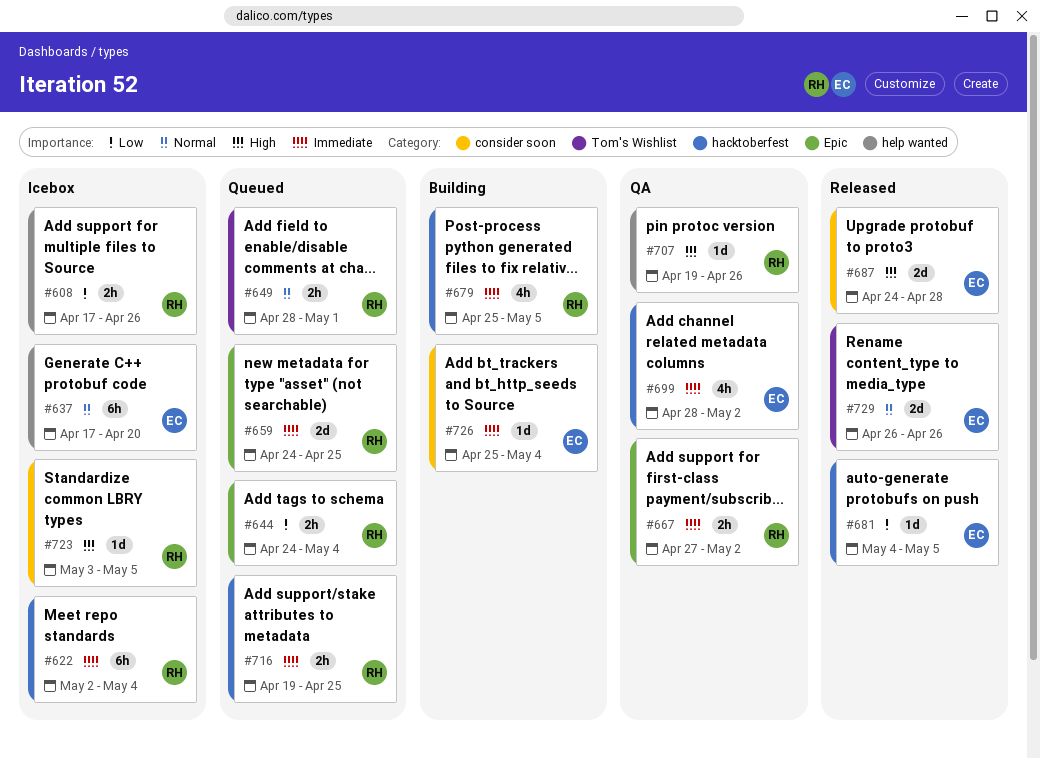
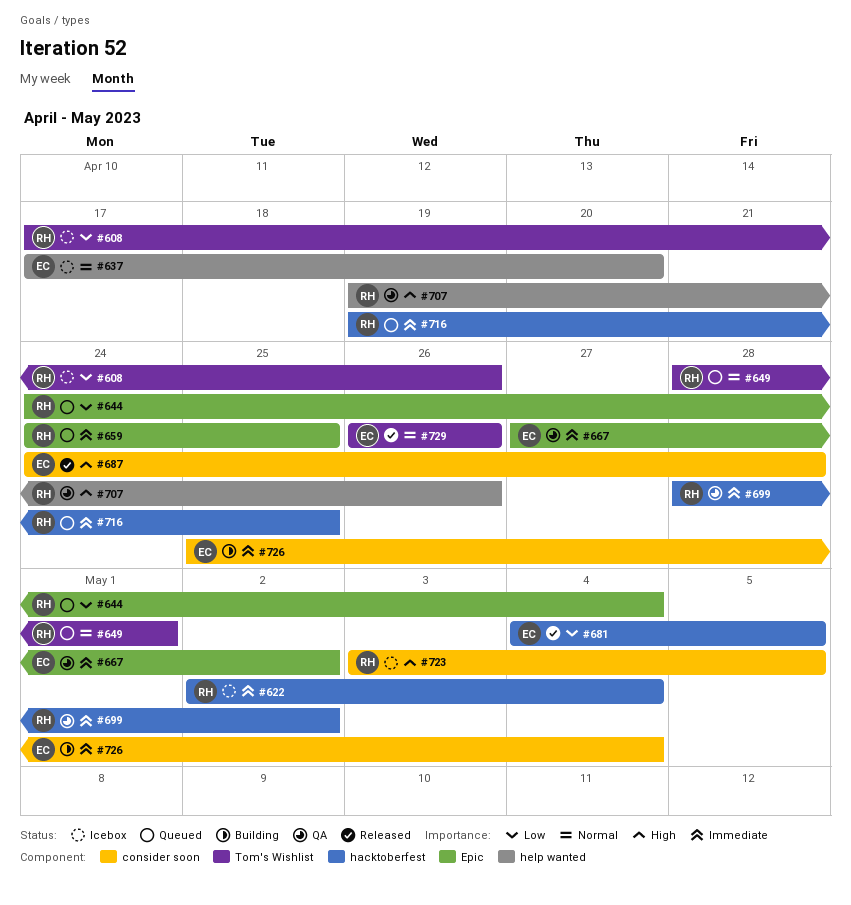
#608, label: help wanted -> Tom's Wishlist
#667, owner: RH -> EC
#679: present -> none
#699, owner: EC -> RH

